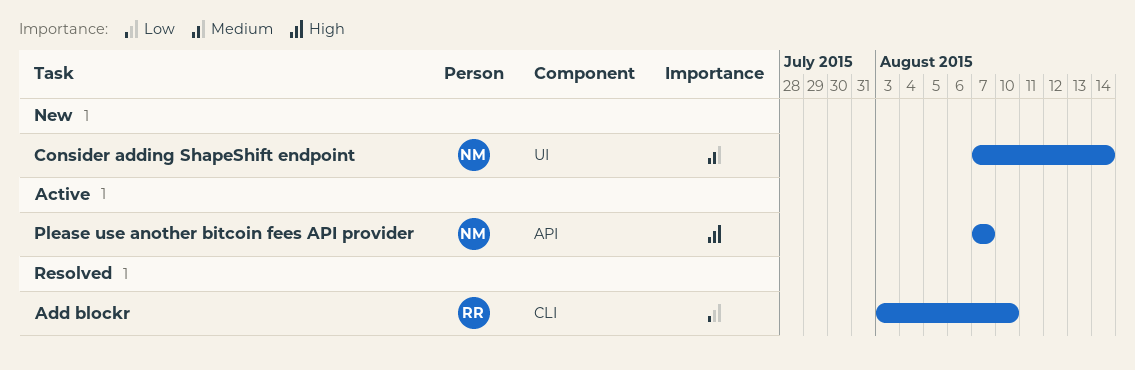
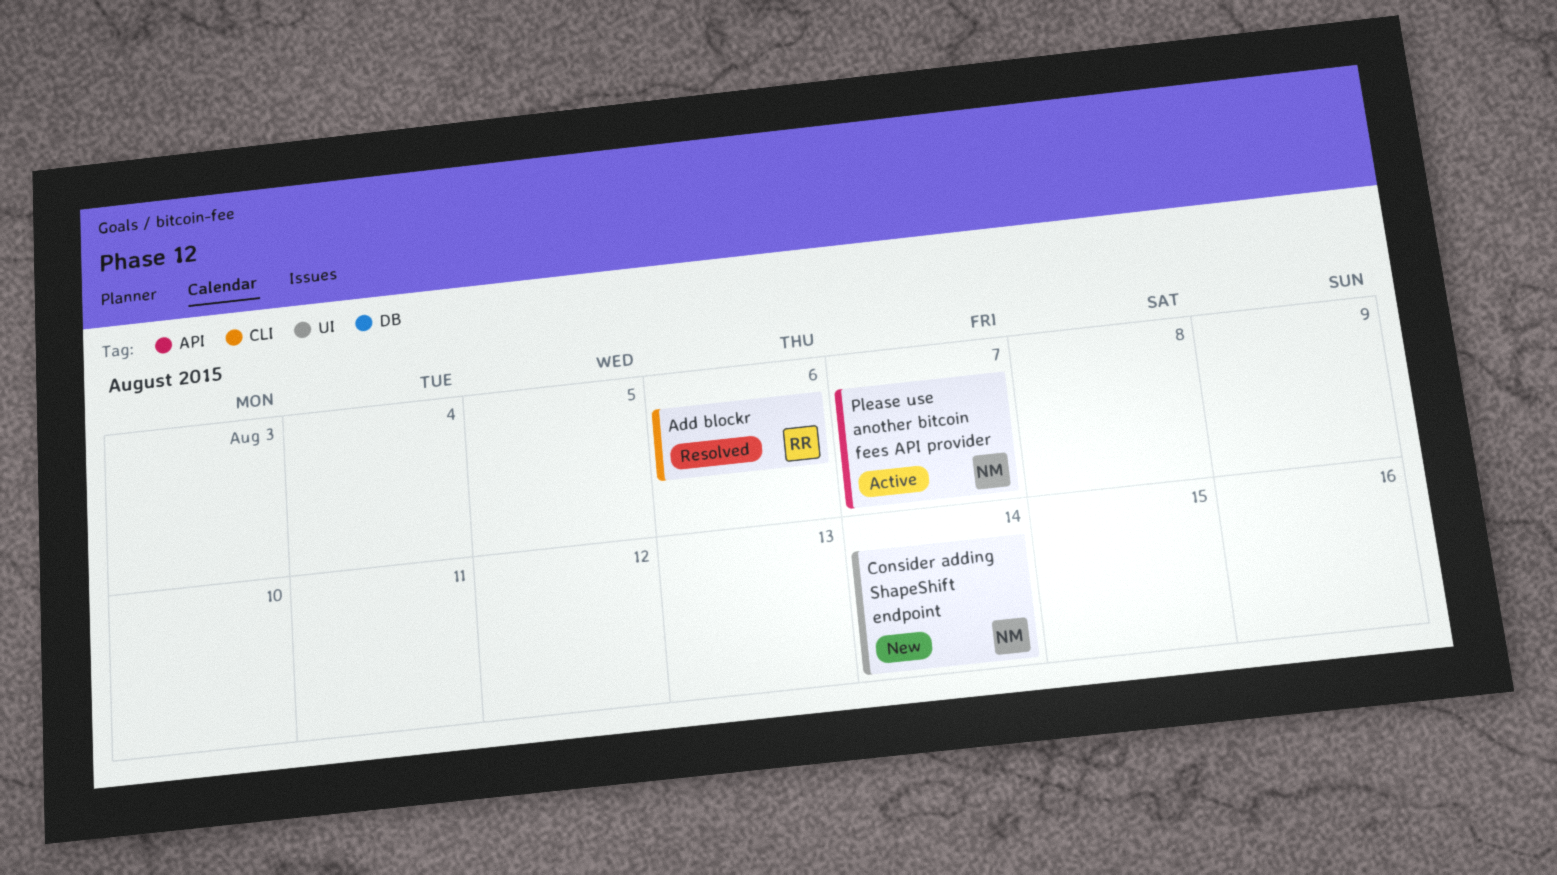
Add blockr, due: Aug 10 -> Aug 6

